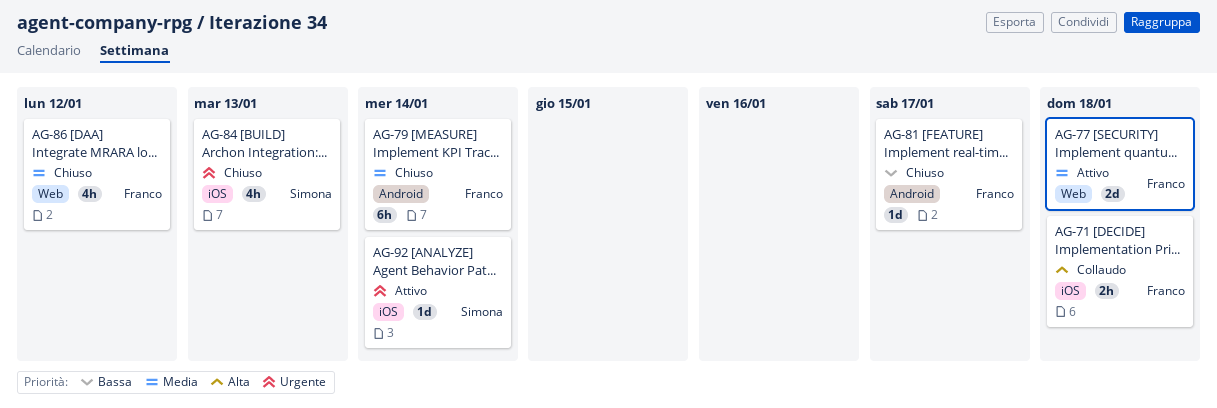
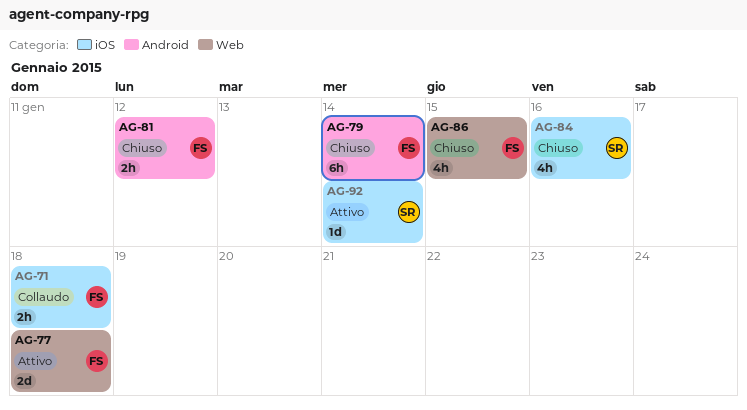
AG-81, estimate: 1d -> 2h
AG-81, due: Jan 17 -> Jan 12
AG-84, due: Jan 13 -> Jan 16
AG-86, due: Jan 12 -> Jan 15

